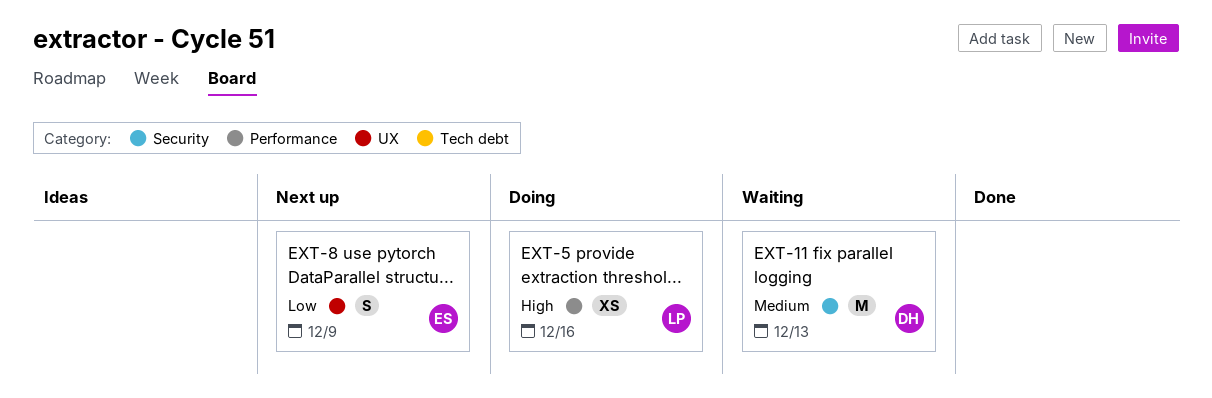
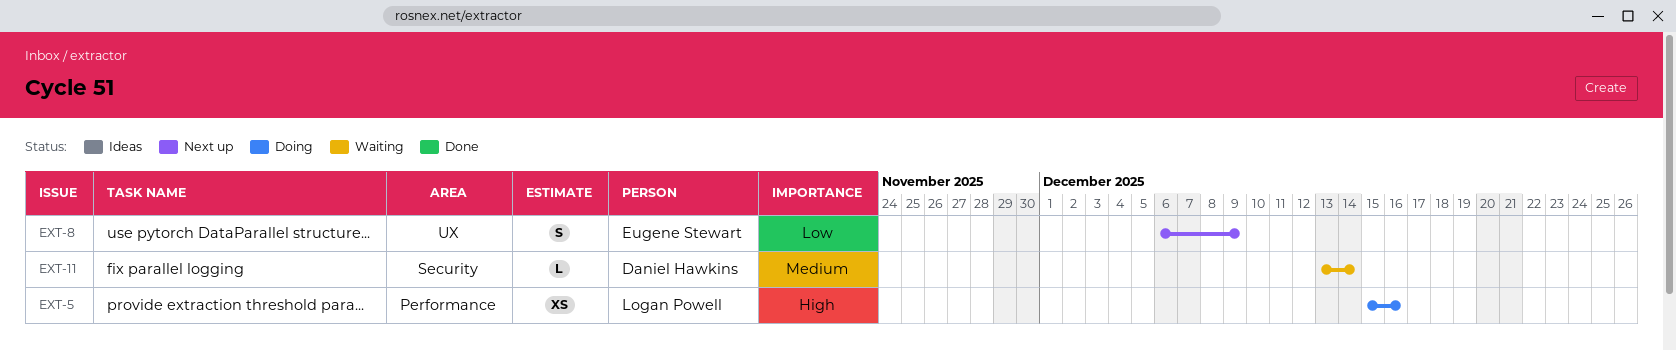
EXT-11, estimate: M -> L
EXT-11, due: Dec 13 -> Dec 14

